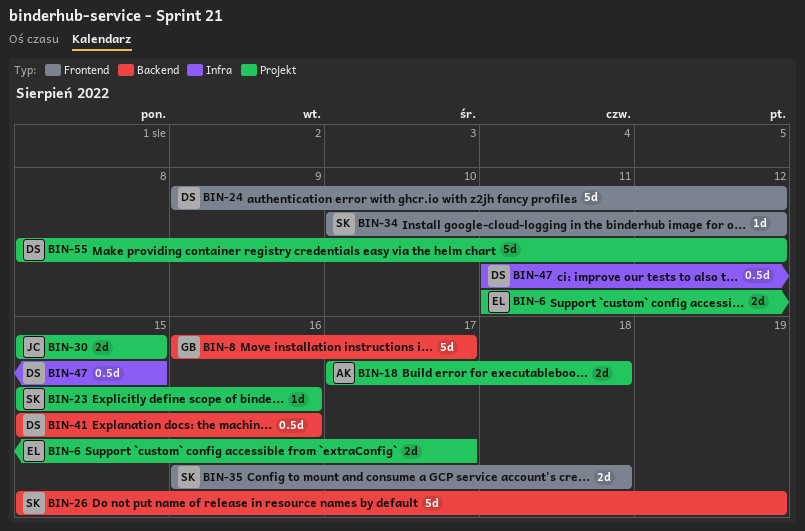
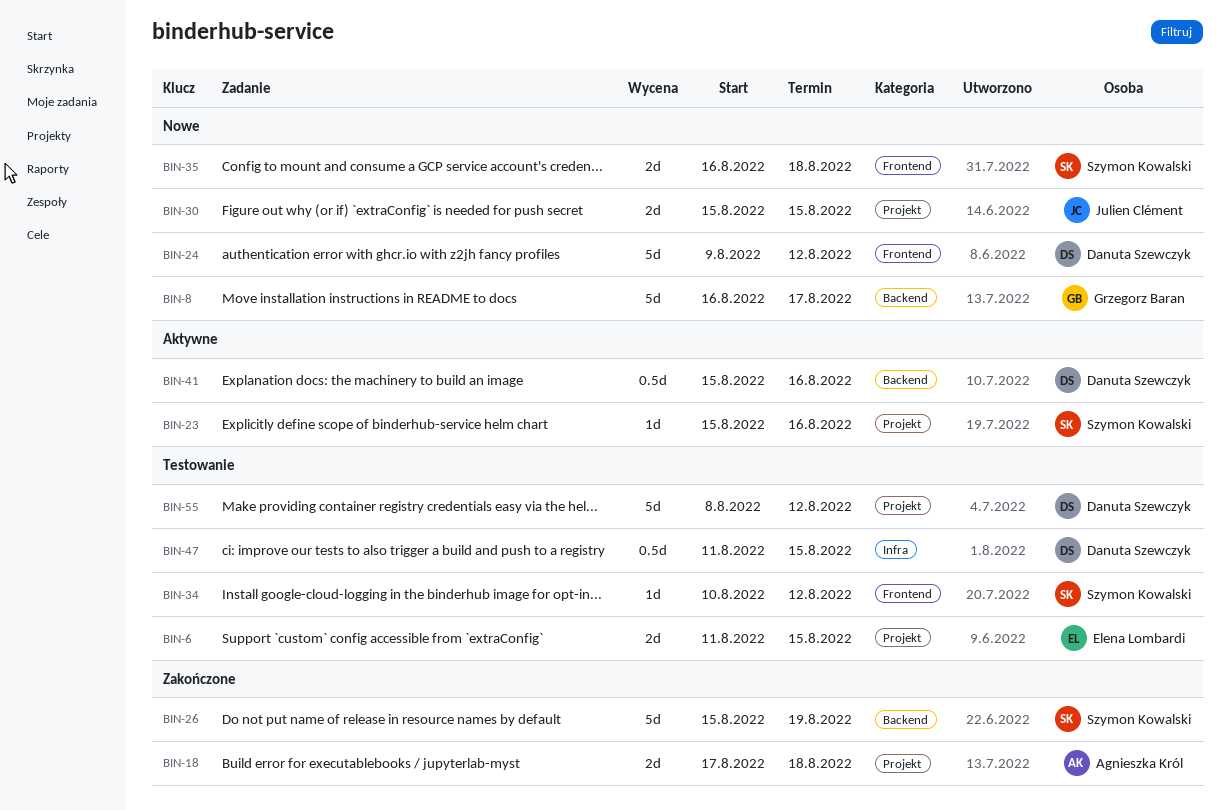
BIN-6, due: Aug 17 -> Aug 15

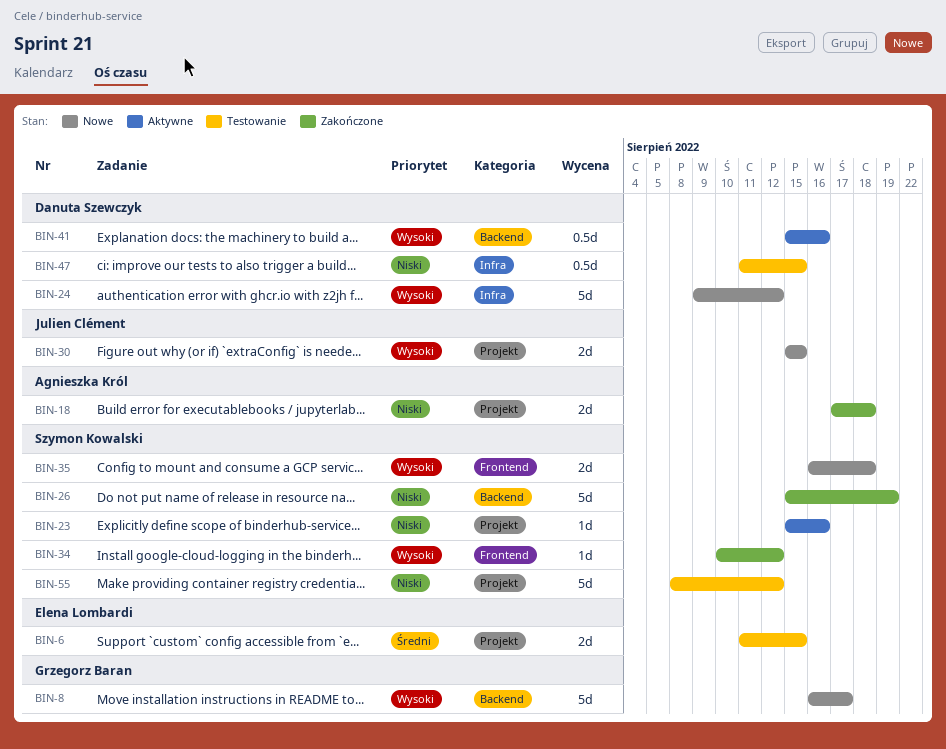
BIN-24, label: Frontend -> Infra
BIN-34, status: Testowanie -> Zakończone
BIN-55, owner: Danuta Szewczyk -> Szymon Kowalski

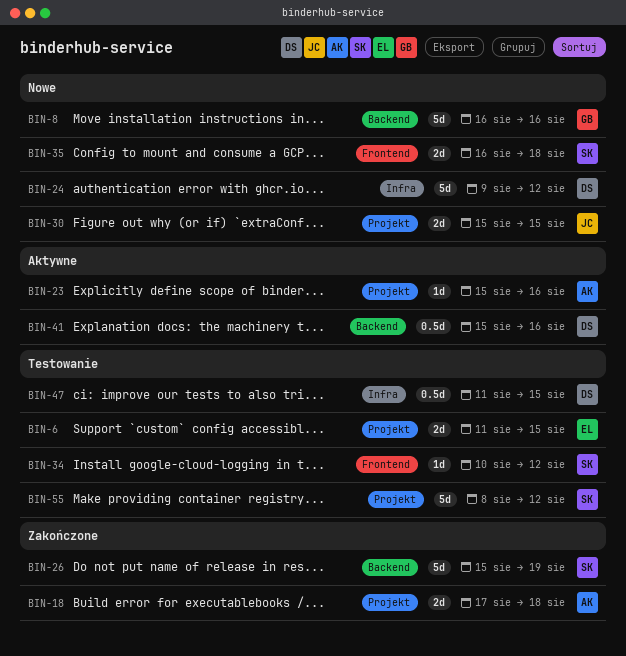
BIN-8, due: Aug 17 -> Aug 16
BIN-23, owner: Szymon Kowalski -> Agnieszka Król
BIN-34, status: Zakończone -> Testowanie

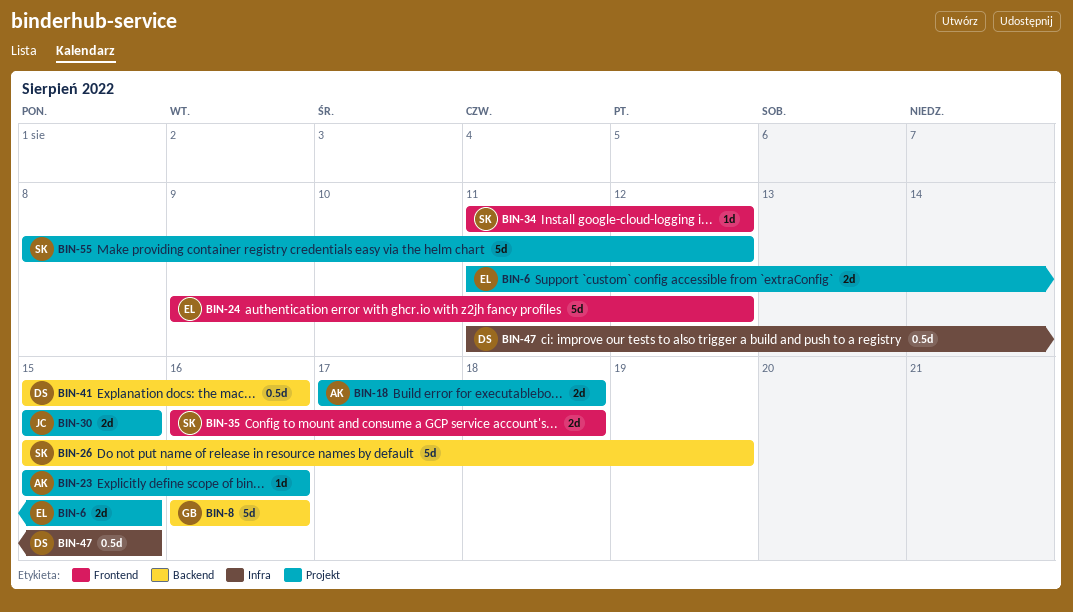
BIN-24, owner: DS -> EL
BIN-24, label: Infra -> Frontend
BIN-34, start: Aug 10 -> Aug 11

